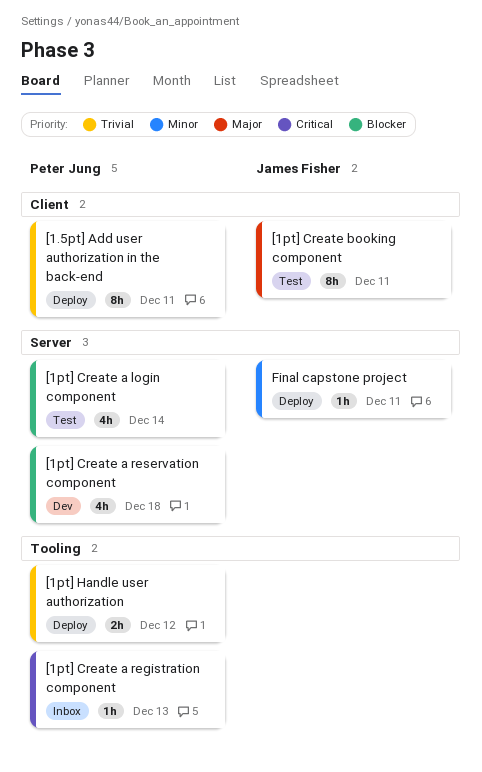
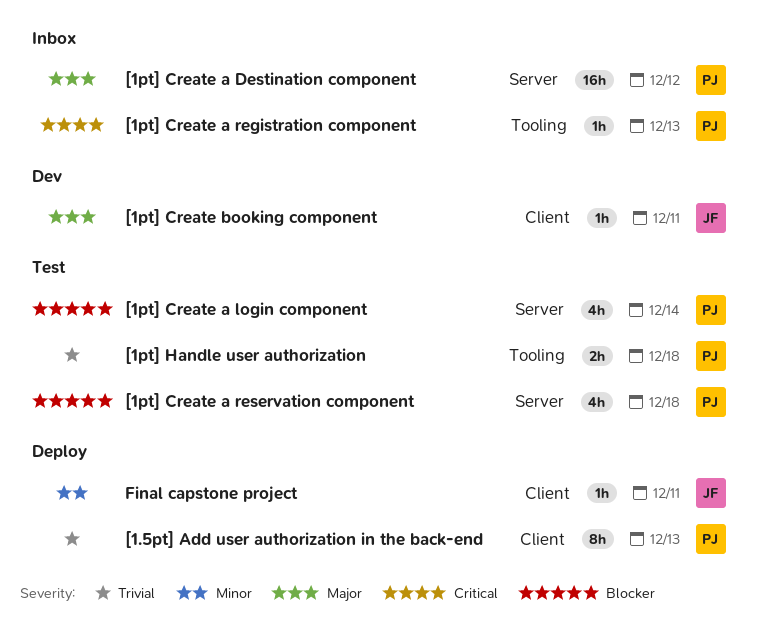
[1.5pt] Add user authorization in the back-end, due: Dec 11 -> Dec 13
[1pt] Create a Destination component: none -> present
[1pt] Create a reservation component, status: Dev -> Test
[1pt] Create booking component, status: Test -> Dev
[1pt] Create booking component, estimate: 8h -> 1h
[1pt] Handle user authorization, status: Deploy -> Test
[1pt] Handle user authorization, due: Dec 12 -> Dec 18
Final capstone project, label: Server -> Client

